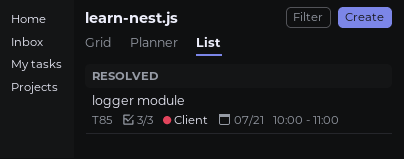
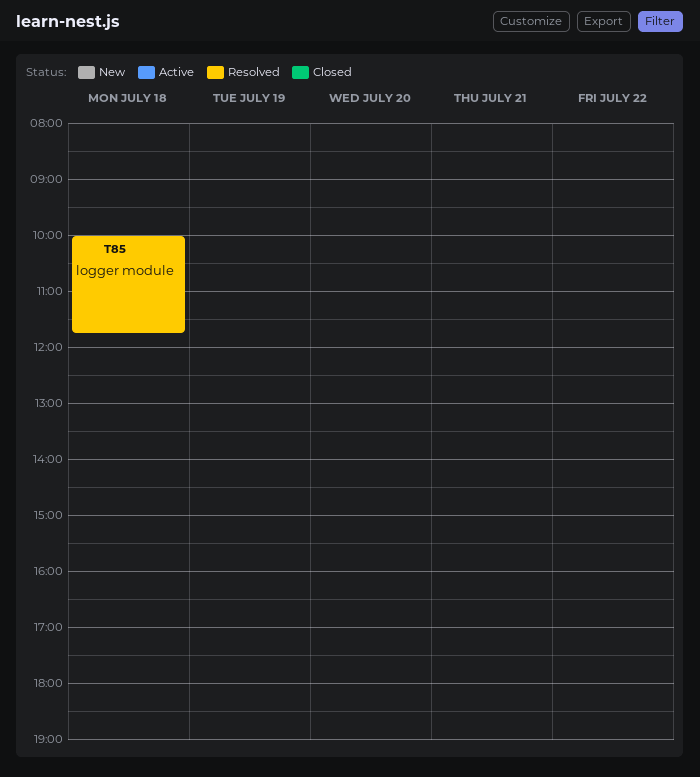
T85, day: Jul 21 -> Jul 18
T85, ends: 11:00 -> 11:45

